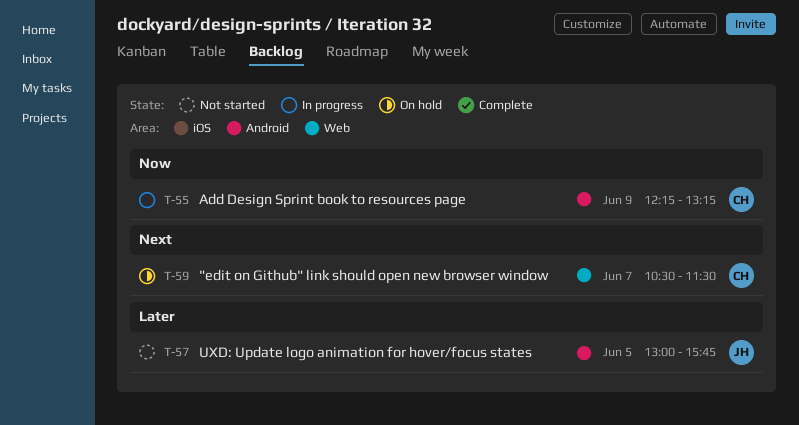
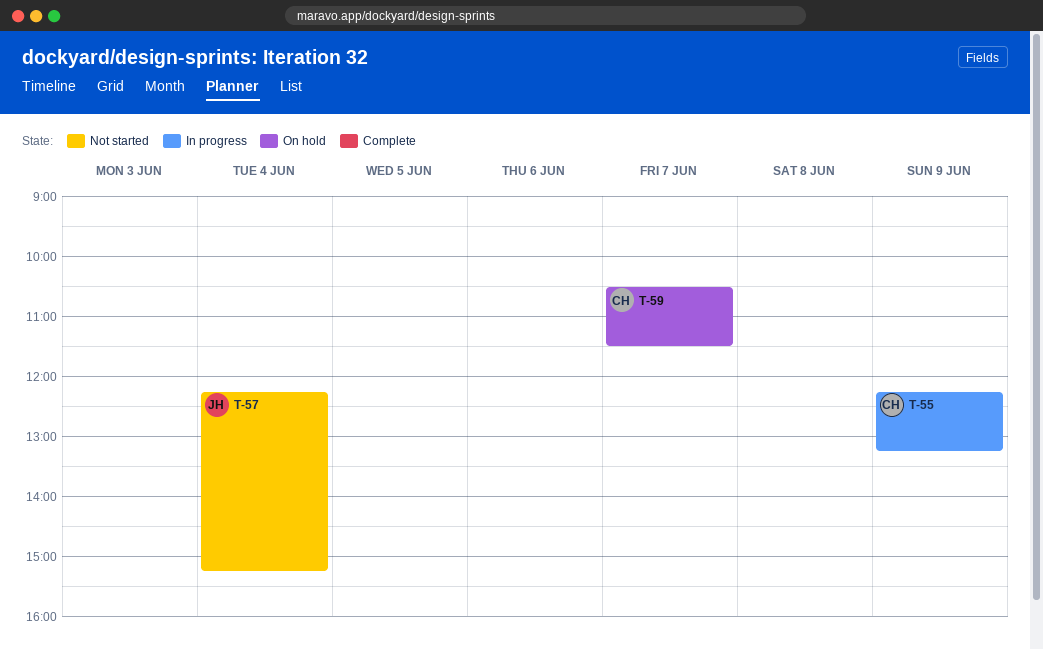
T-57, day: Jun 5 -> Jun 4
T-57, begins: 13:00 -> 12:15
T-57, ends: 15:45 -> 15:15

